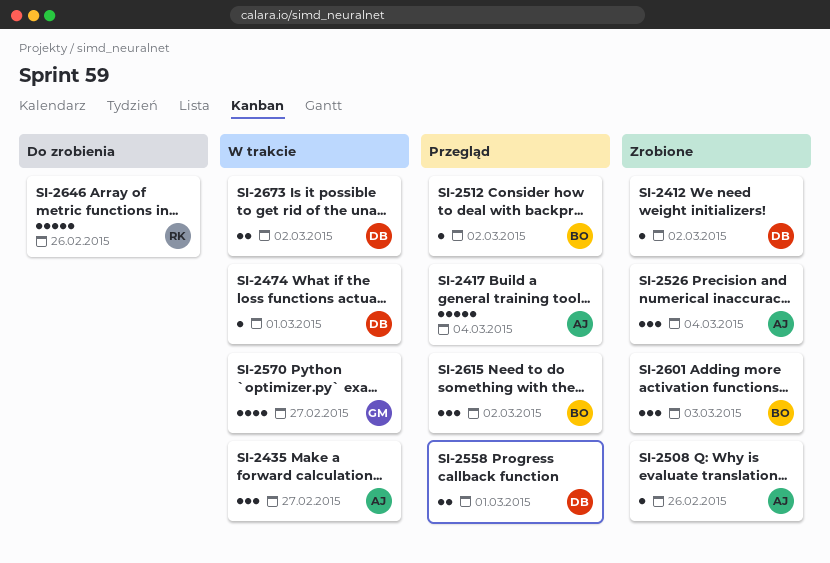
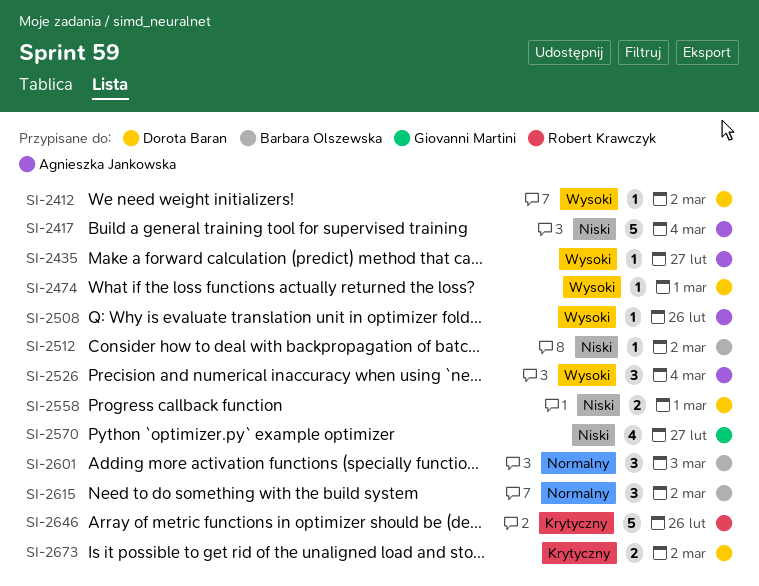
SI-2435, estimate: 3 -> 1

